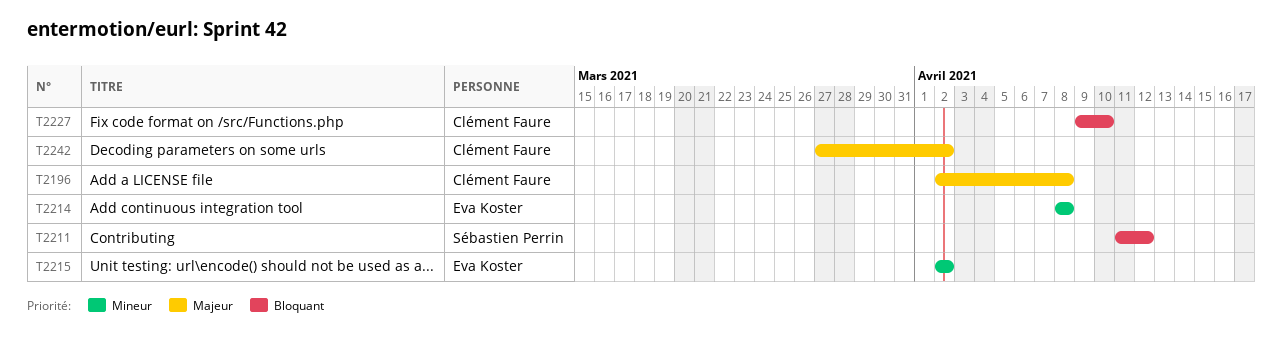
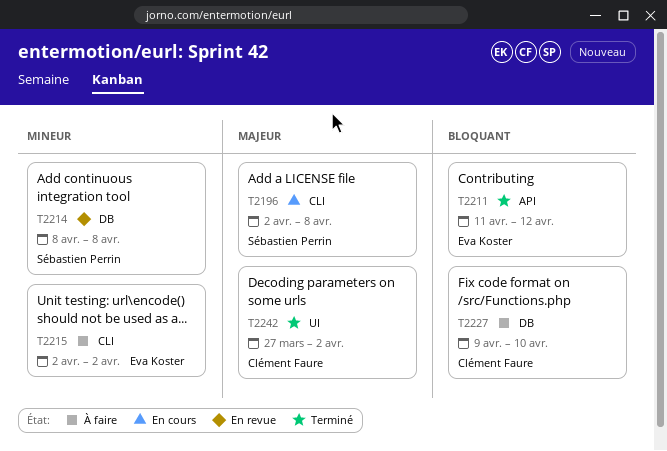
T2196, owner: Clément Faure -> Sébastien Perrin
T2211, owner: Sébastien Perrin -> Eva Koster
T2214, owner: Eva Koster -> Sébastien Perrin

